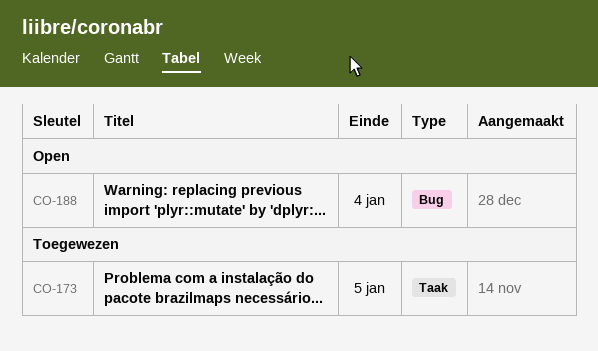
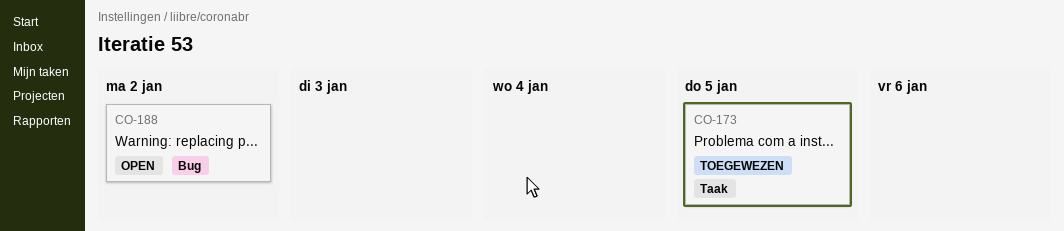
CO-188, due: Jan 4 -> Jan 2

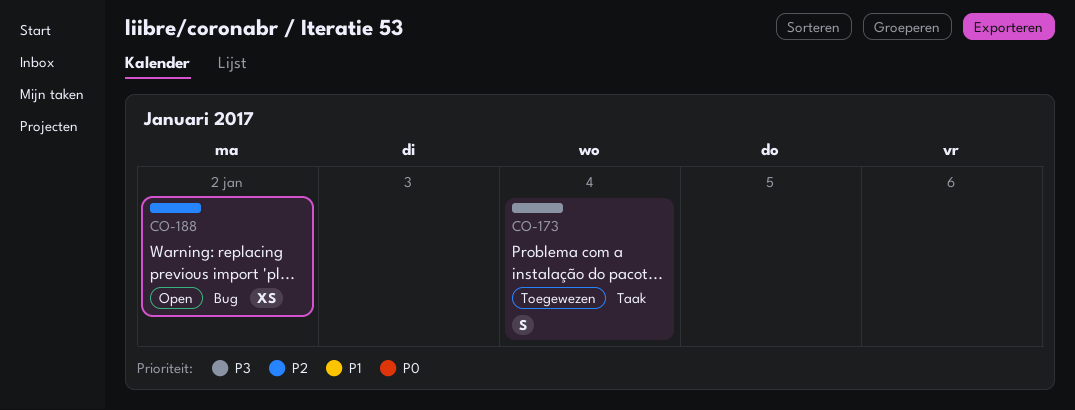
CO-173, due: Jan 5 -> Jan 4

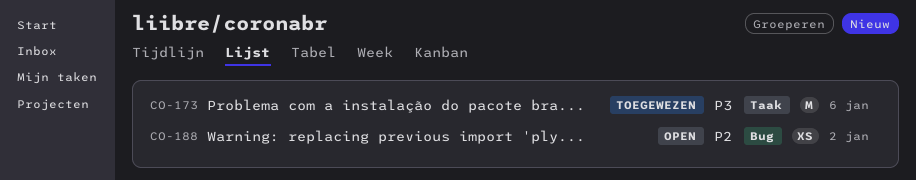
CO-173, estimate: S -> M
CO-173, due: Jan 4 -> Jan 6

